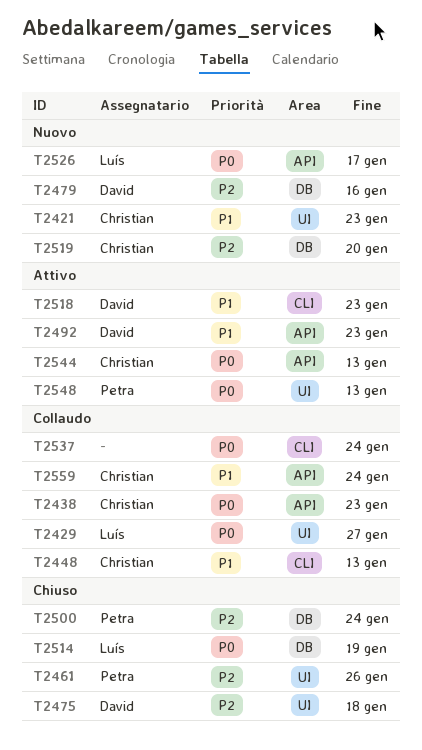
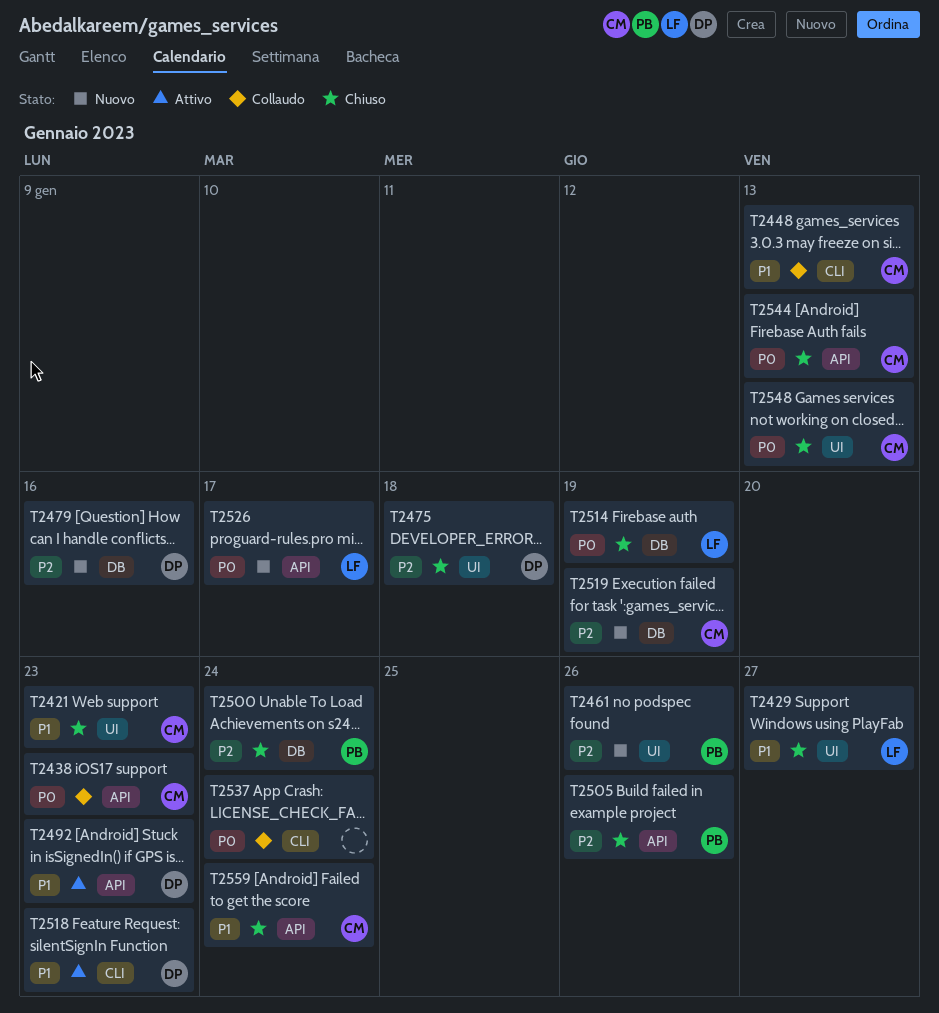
T2421, status: Nuovo -> Chiuso
T2429, status: Collaudo -> Chiuso
T2429, priority: P0 -> P1
T2461, status: Chiuso -> Nuovo
T2505: none -> present
T2519, due: Jan 20 -> Jan 19
T2544, status: Attivo -> Chiuso
T2548, status: Attivo -> Chiuso
T2548, owner: Petra -> Christian
T2559, status: Collaudo -> Chiuso

